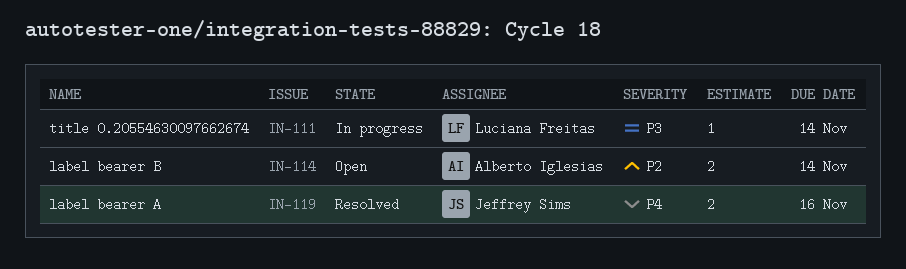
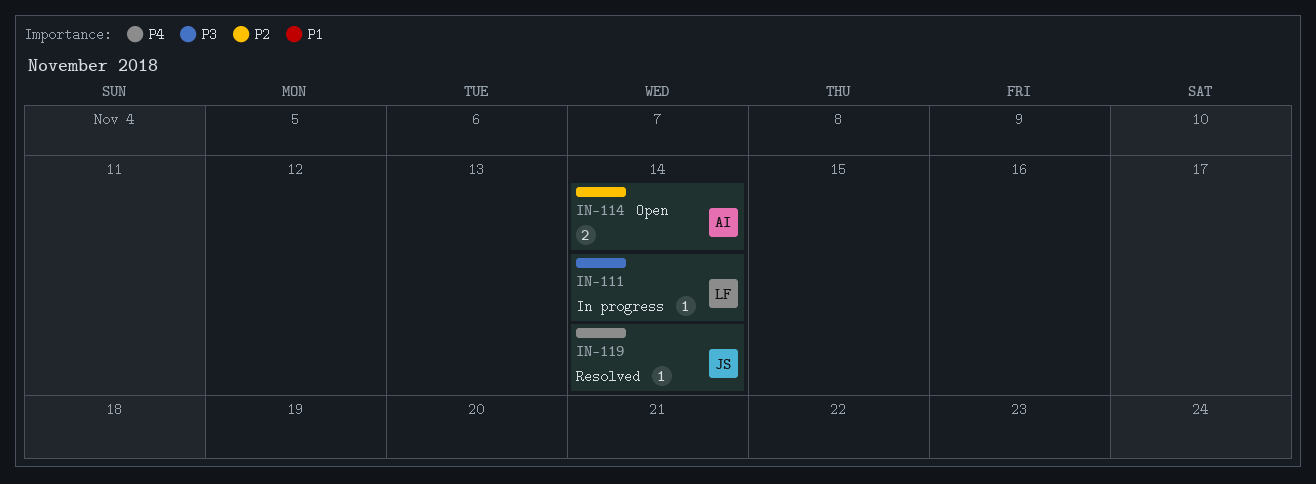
IN-119, estimate: 2 -> 1
IN-119, due: Nov 16 -> Nov 14

